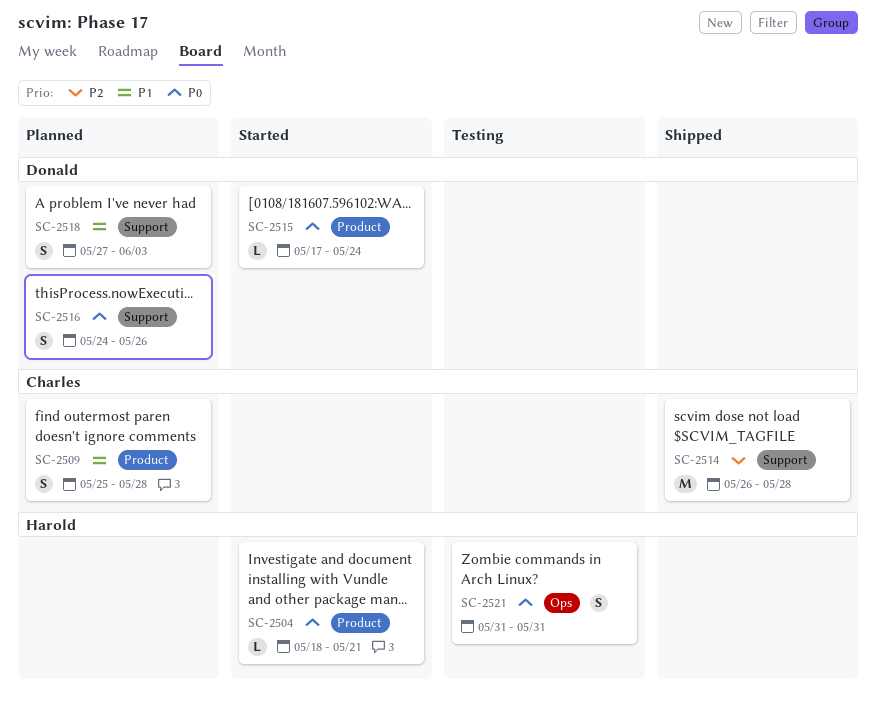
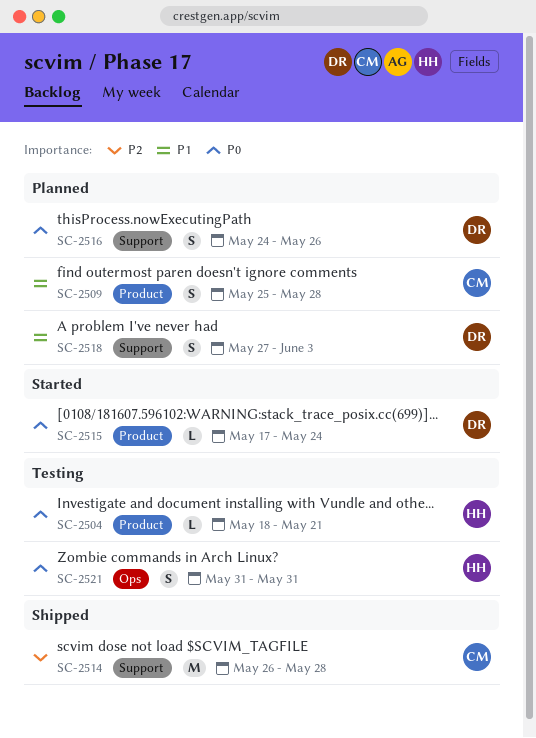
SC-2504, status: Started -> Testing

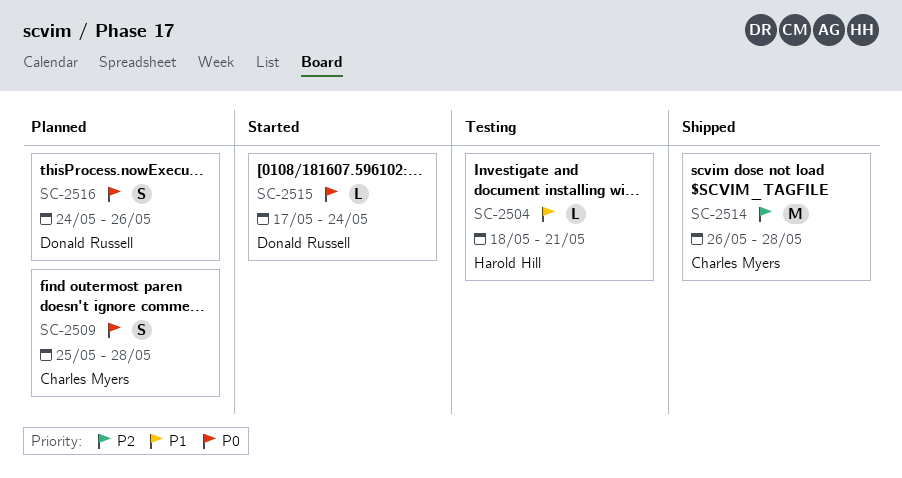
SC-2504, priority: P0 -> P1
SC-2509, priority: P1 -> P0
SC-2518: present -> none
SC-2521: present -> none

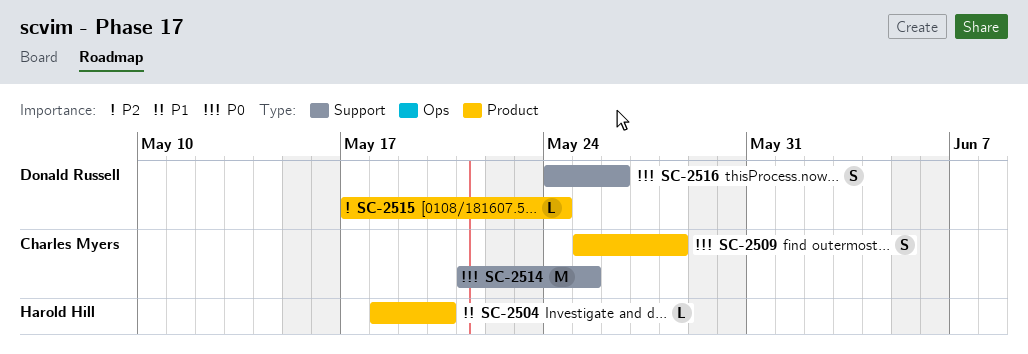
SC-2504, due: May 21 -> May 20
SC-2514, priority: P2 -> P0
SC-2514, start: May 26 -> May 21
SC-2514, due: May 28 -> May 25
SC-2515, priority: P0 -> P2

